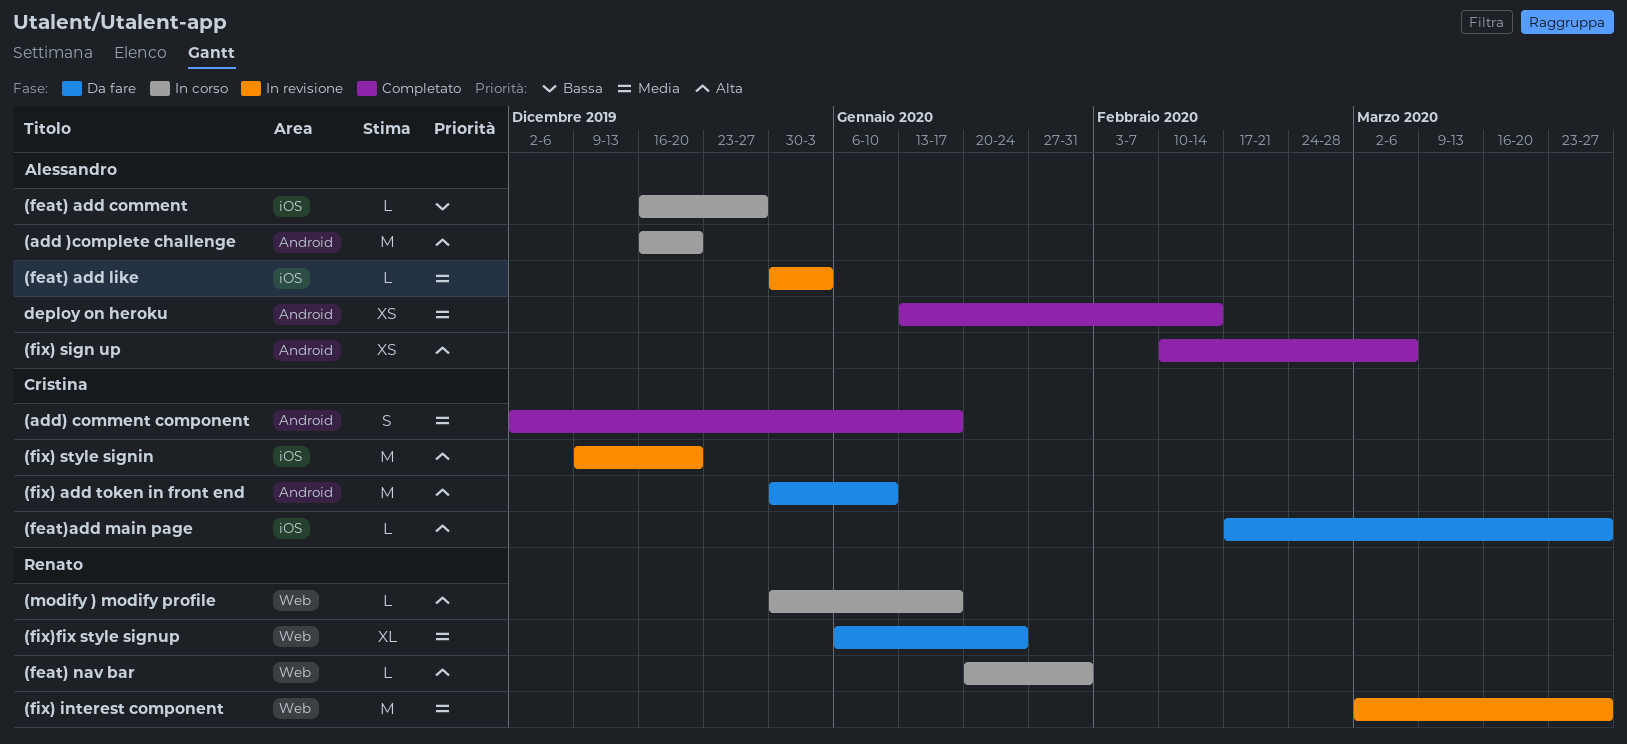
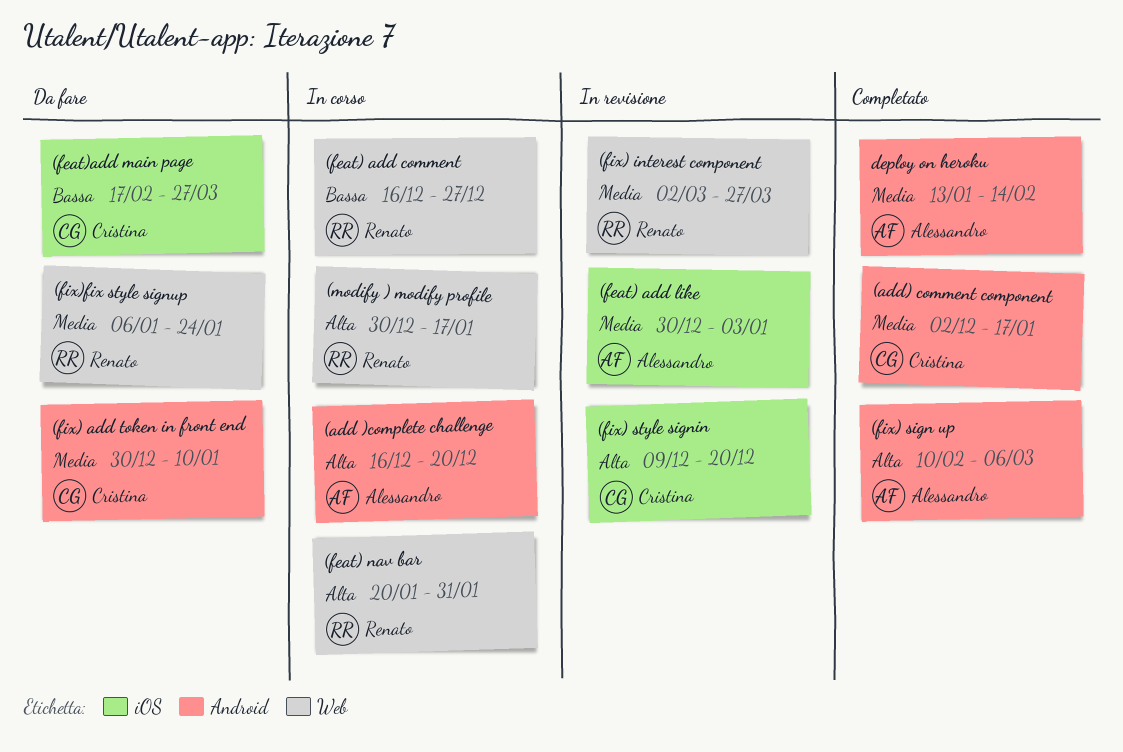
(feat) add comment, owner: Alessandro -> Renato
(feat) add comment, label: iOS -> Web
(feat)add main page, priority: Alta -> Bassa
(fix) add token in front end, priority: Alta -> Media

